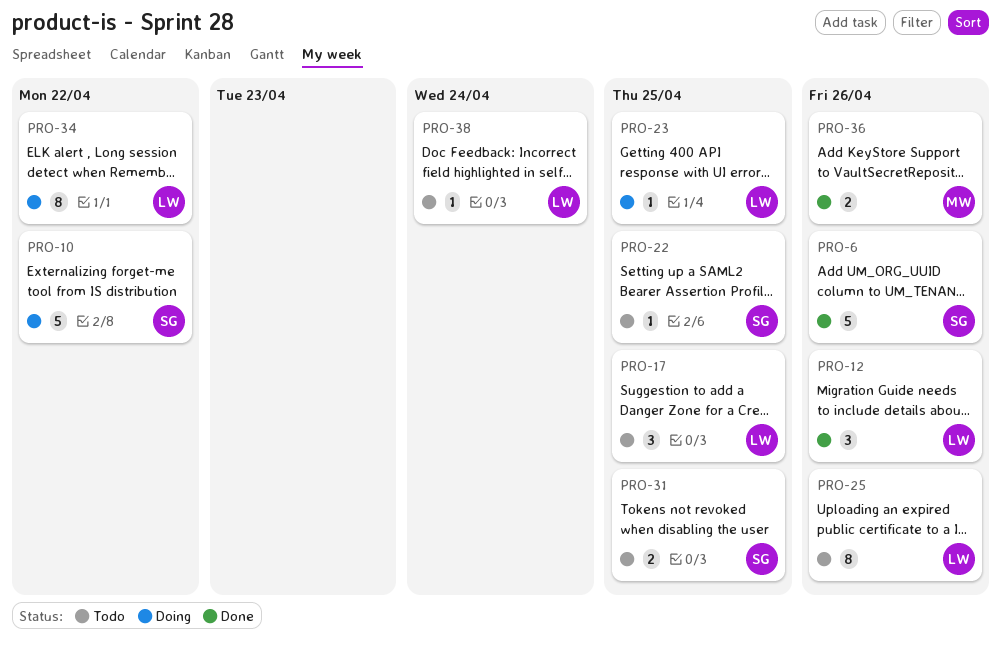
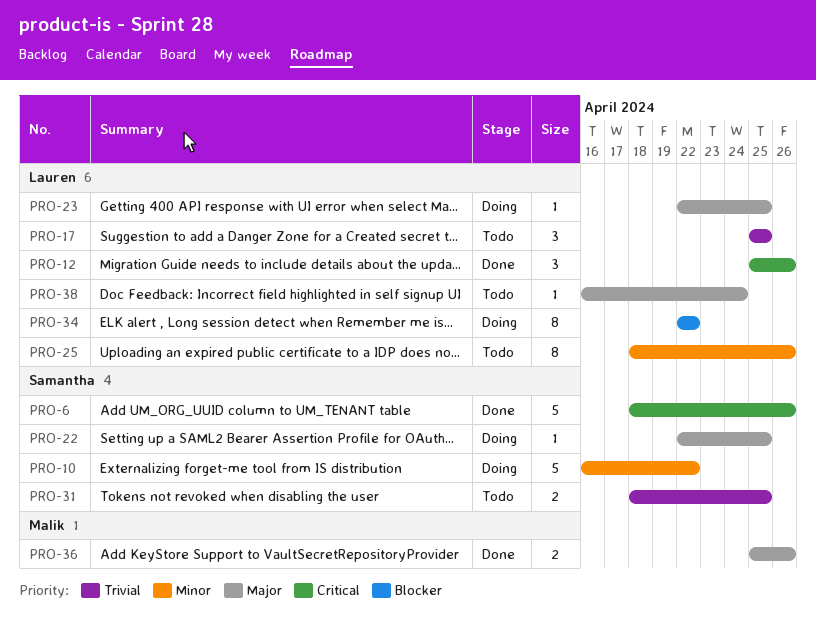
PRO-22, status: Todo -> Doing

